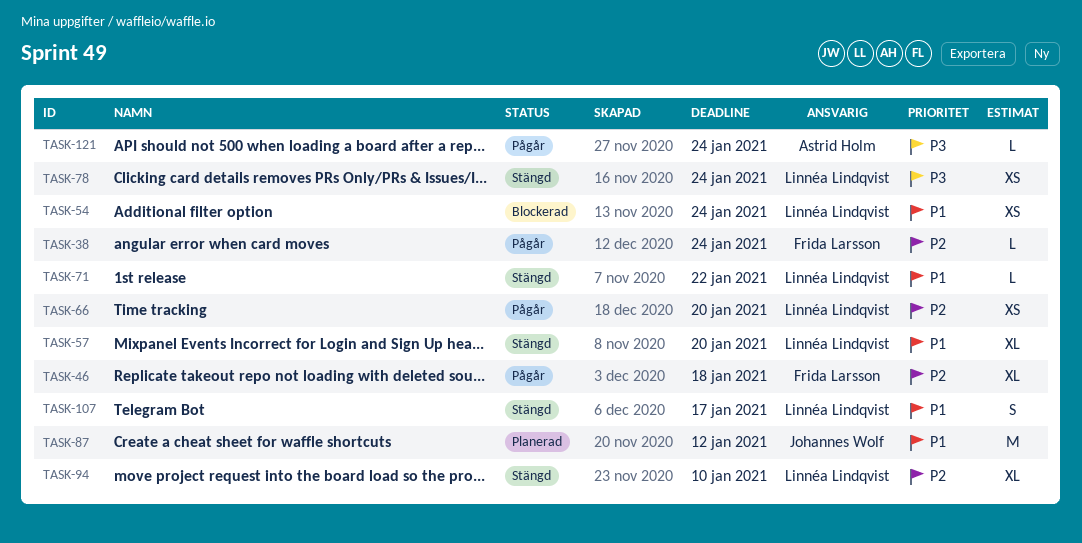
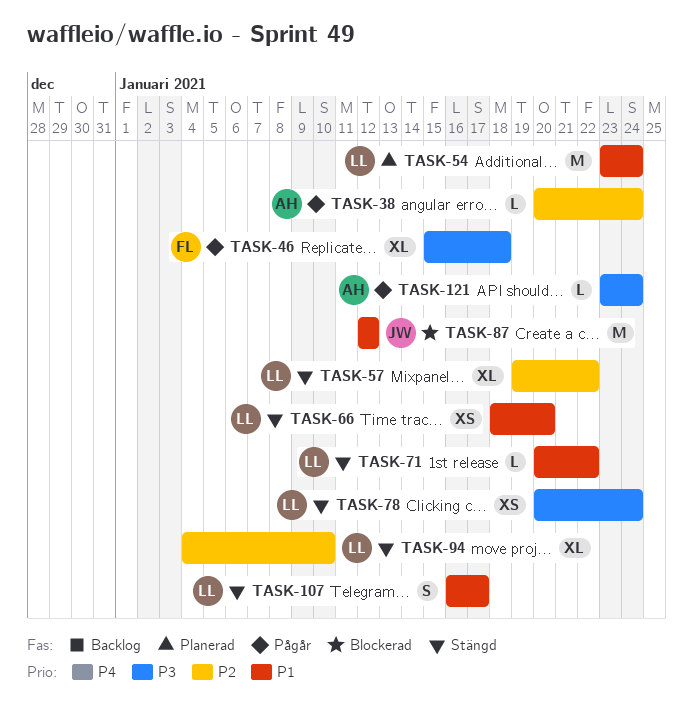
TASK-38, owner: Frida Larsson -> Astrid Holm
TASK-46, priority: P2 -> P3
TASK-54, status: Blockerad -> Planerad
TASK-54, estimate: XS -> M
TASK-57, priority: P1 -> P2
TASK-57, due: Jan 20 -> Jan 22
TASK-66, status: Pågår -> Stängd
TASK-66, priority: P2 -> P1
TASK-87, status: Planerad -> Blockerad

